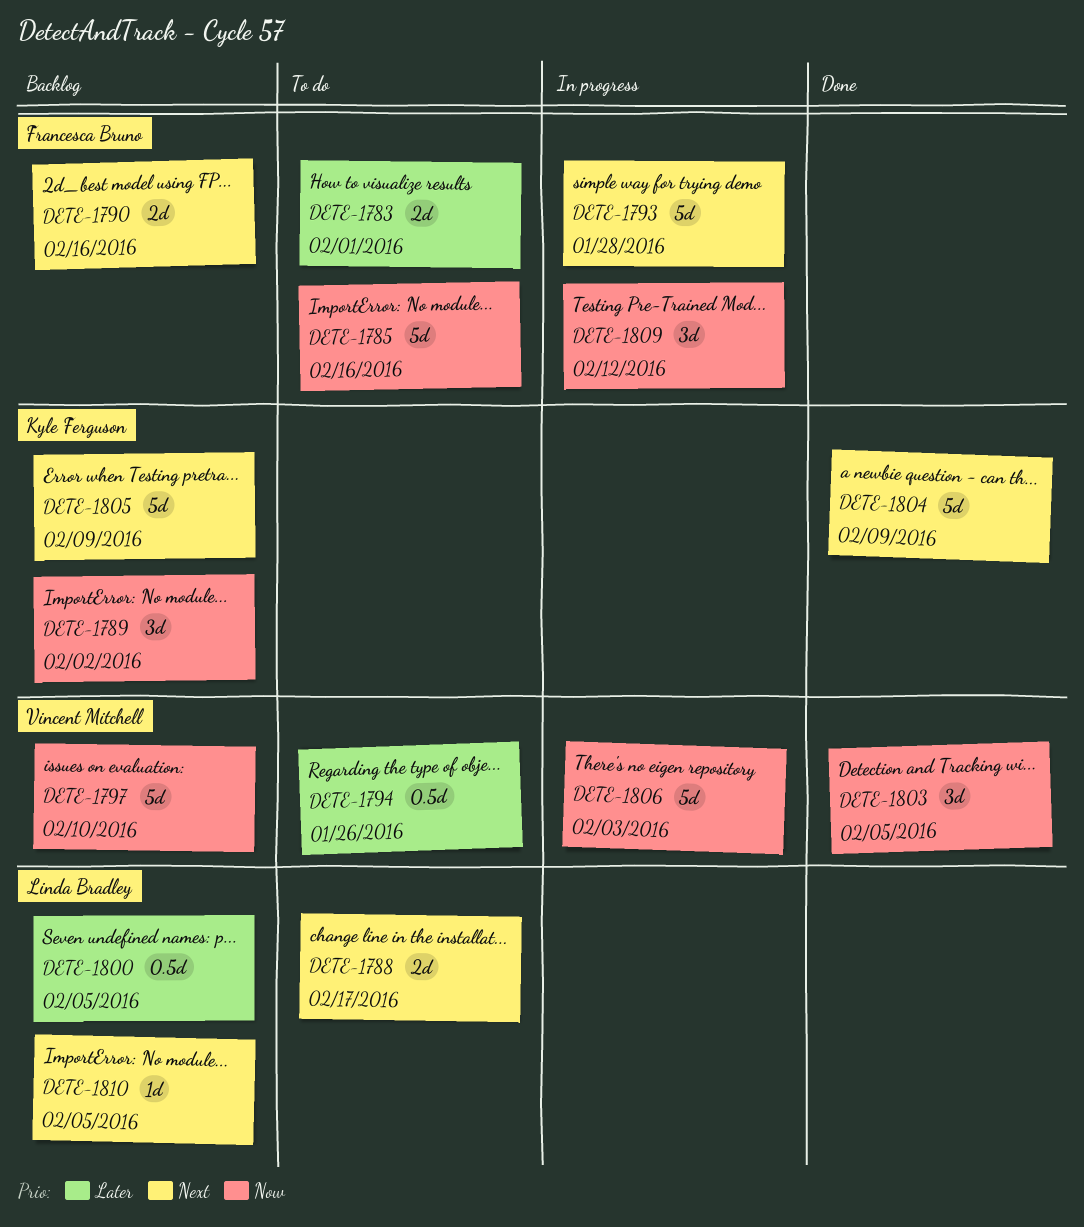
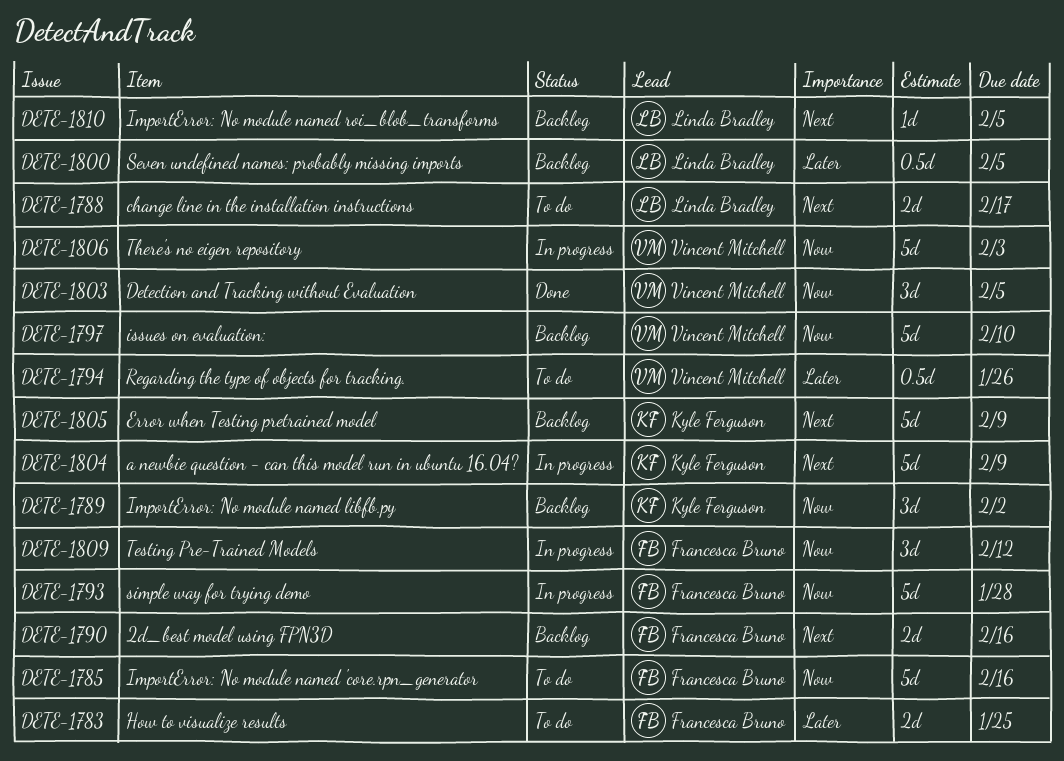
DETE-1783, due: Feb 1 -> Jan 25
DETE-1793, priority: Next -> Now
DETE-1804, status: Done -> In progress

